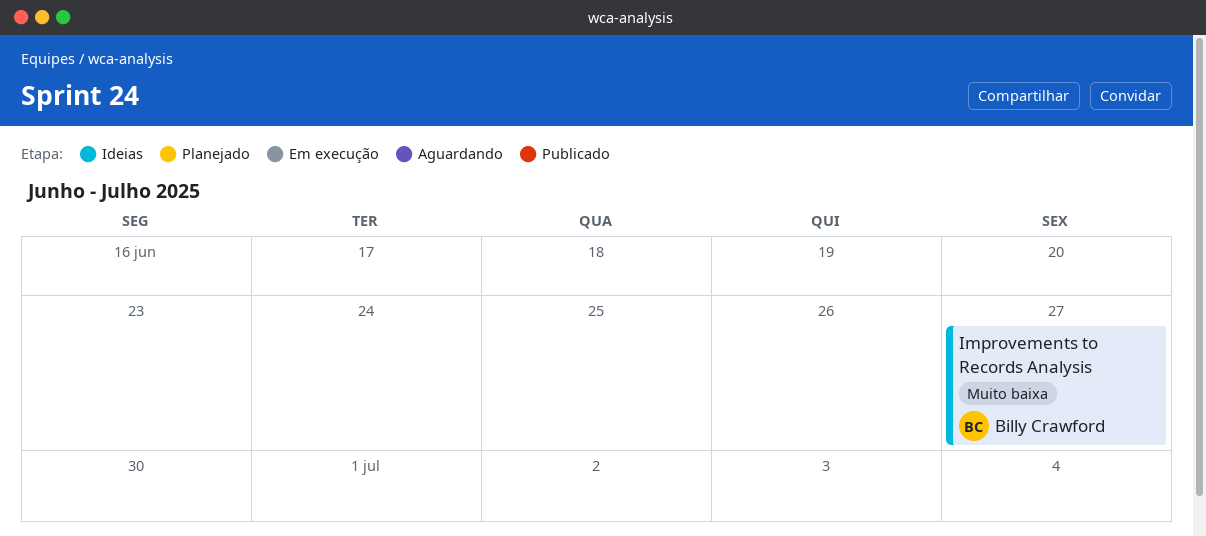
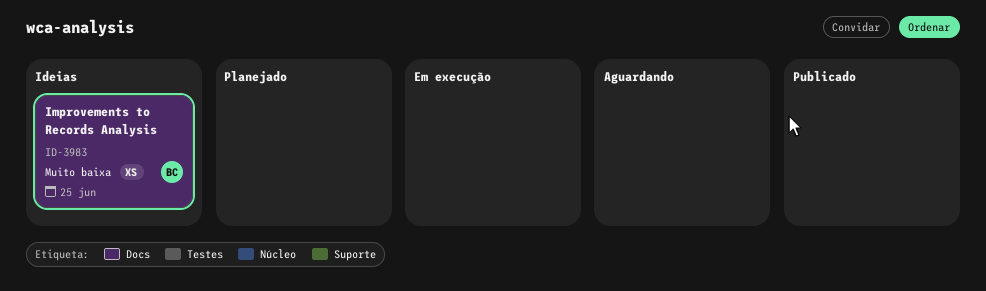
Improvements to Records Analysis, due: Jun 27 -> Jun 25

